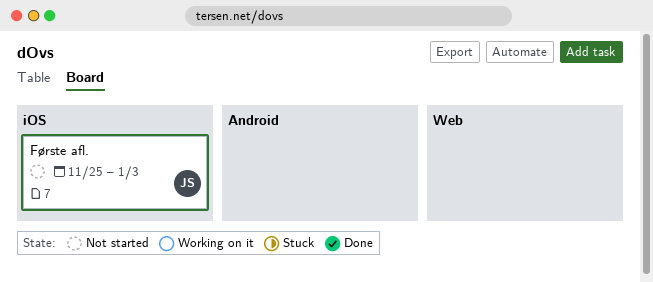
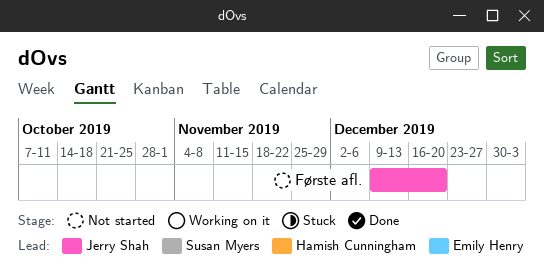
Første afl., start: Nov 25 -> Dec 9
Første afl., due: Jan 3 -> Dec 20

